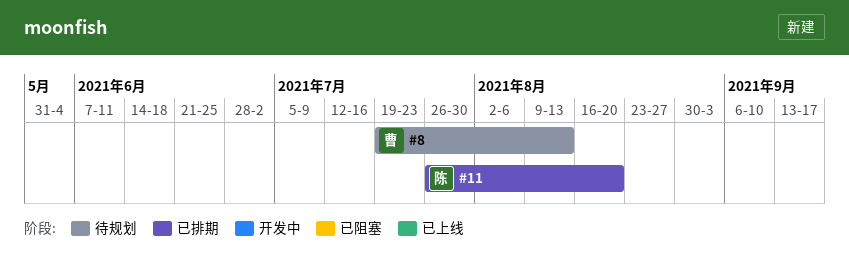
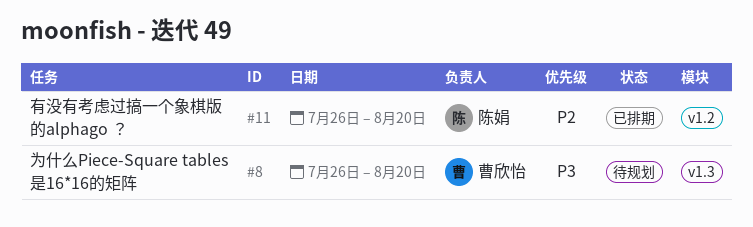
#8, start: Jul 19 -> Jul 26
#8, due: Aug 13 -> Aug 20

